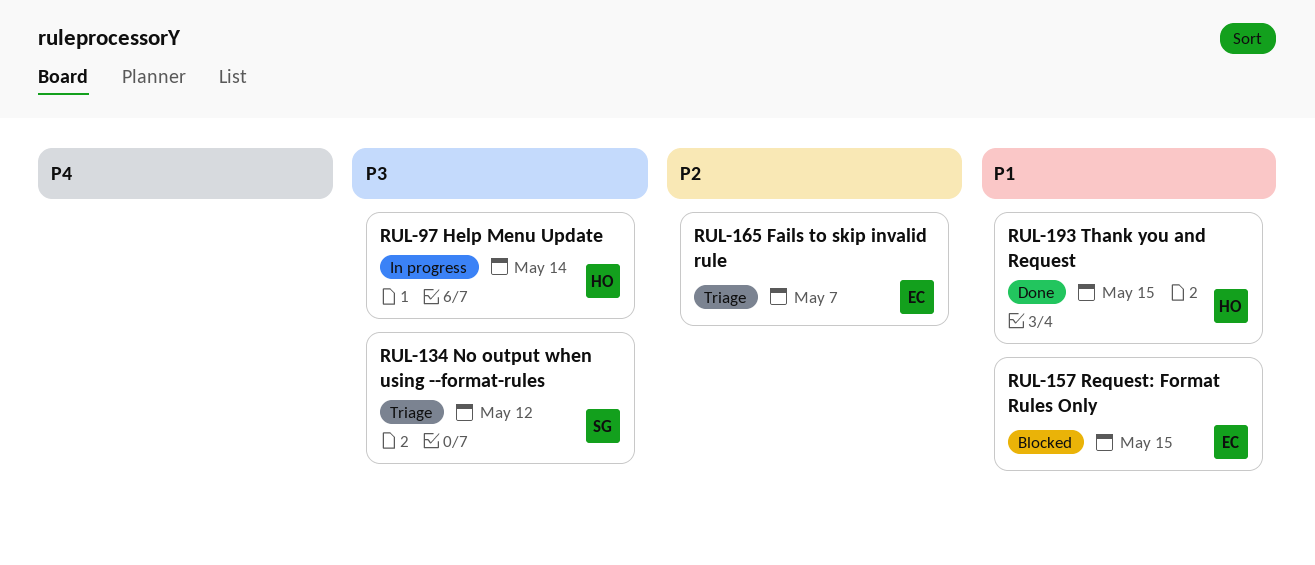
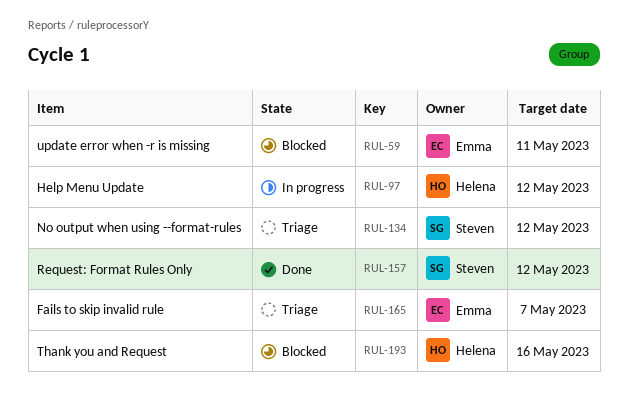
RUL-59: none -> present
RUL-97, due: May 14 -> May 12
RUL-157, status: Blocked -> Done
RUL-157, owner: Emma -> Steven
RUL-157, due: May 15 -> May 12
RUL-193, status: Done -> Blocked
RUL-193, due: May 15 -> May 16

